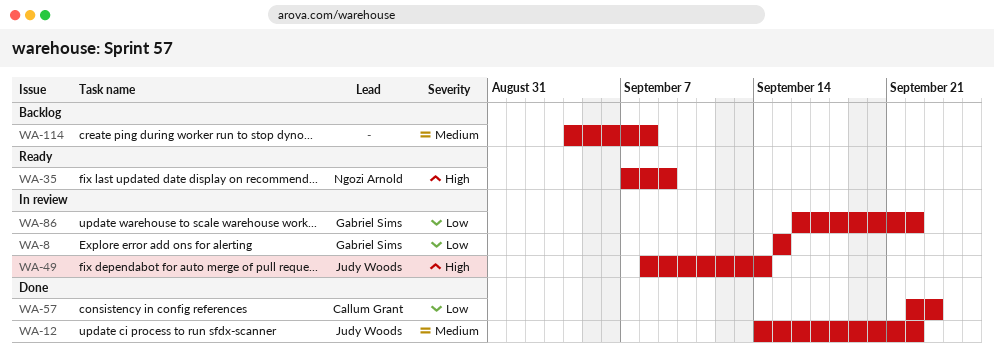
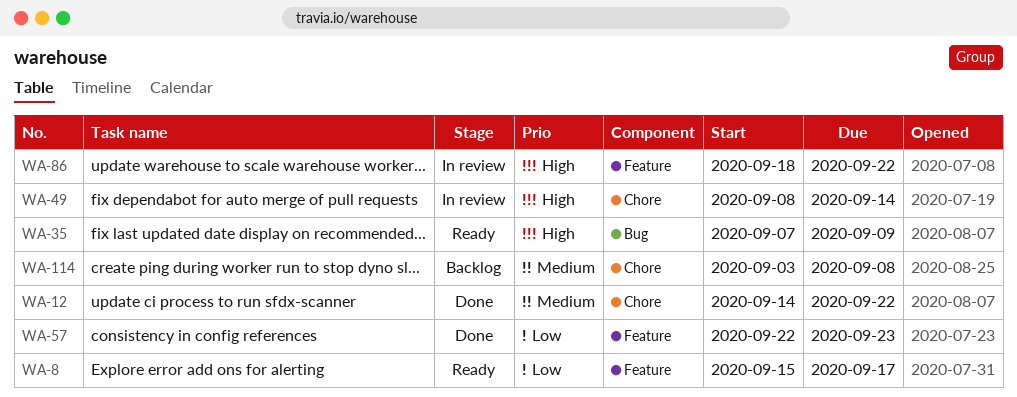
WA-8, status: In review -> Ready
WA-8, due: Sep 15 -> Sep 17
WA-86, priority: Low -> High
WA-86, start: Sep 16 -> Sep 18
WA-114, start: Sep 4 -> Sep 3

